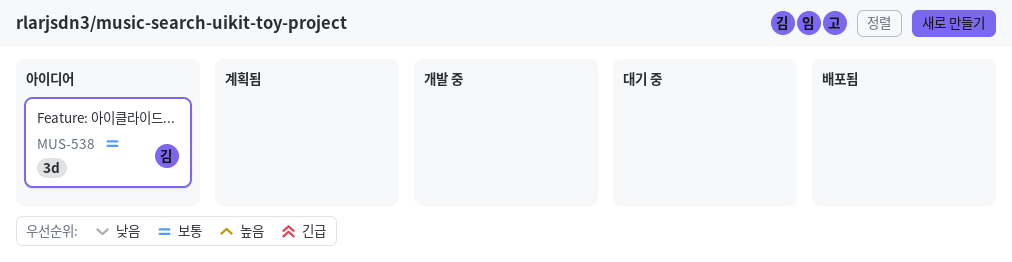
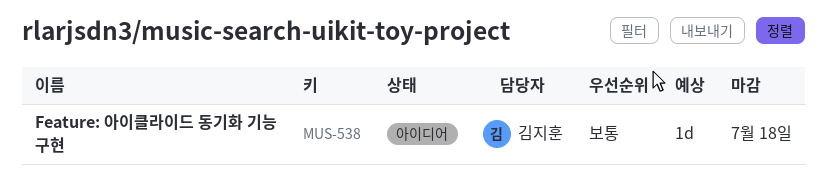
MUS-538, estimate: 3d -> 1d

